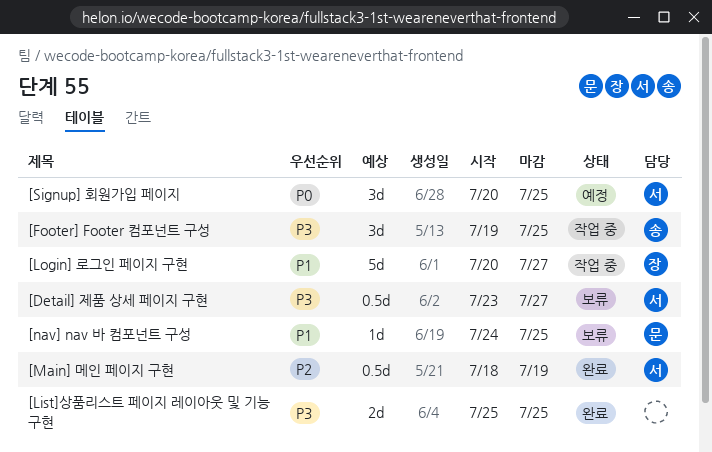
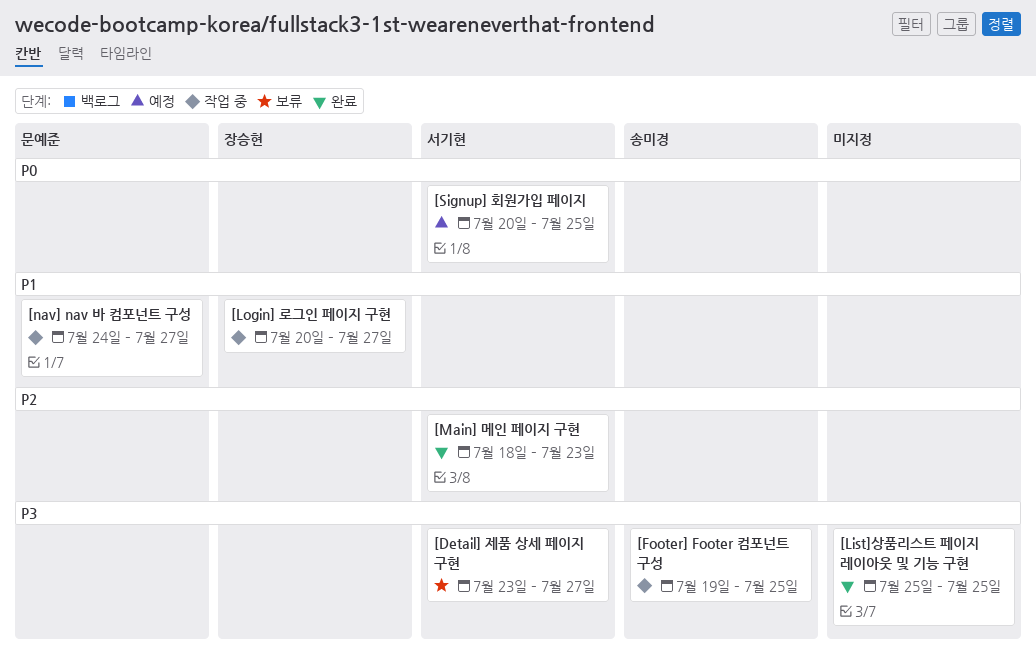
[Main] 메인 페이지 구현, due: Jul 19 -> Jul 23
[nav] nav 바 컴포넌트 구성, status: 보류 -> 작업 중
[nav] nav 바 컴포넌트 구성, due: Jul 25 -> Jul 27

